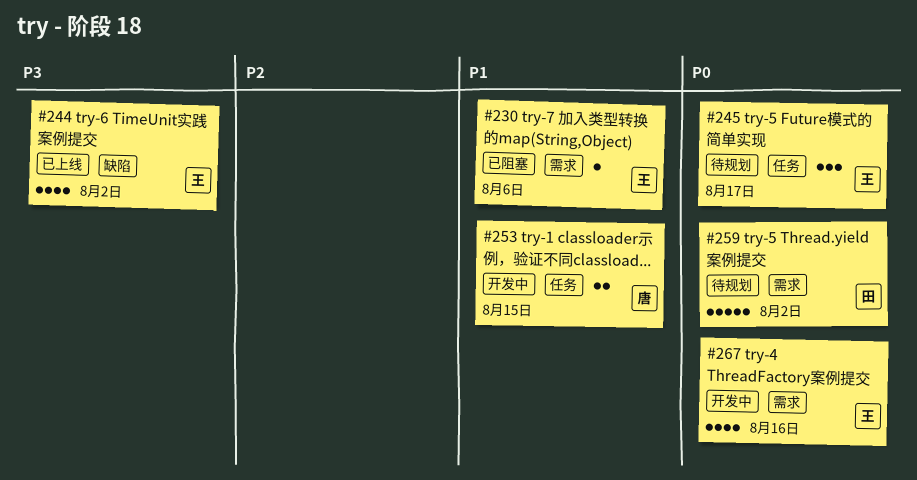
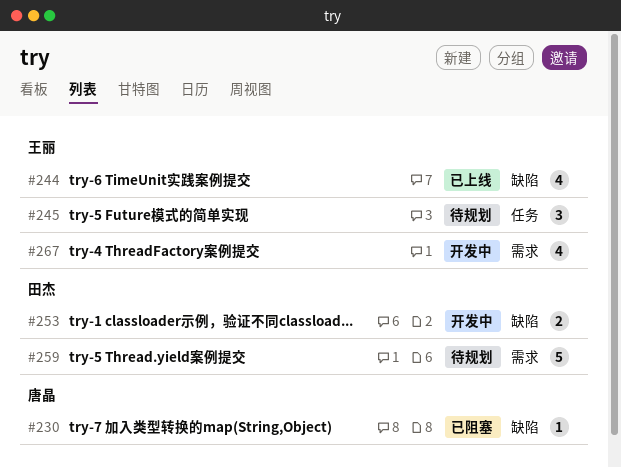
#230, owner: 王丽 -> 唐晶
#230, label: 需求 -> 缺陷
#253, owner: 唐晶 -> 田杰
#253, label: 任务 -> 缺陷

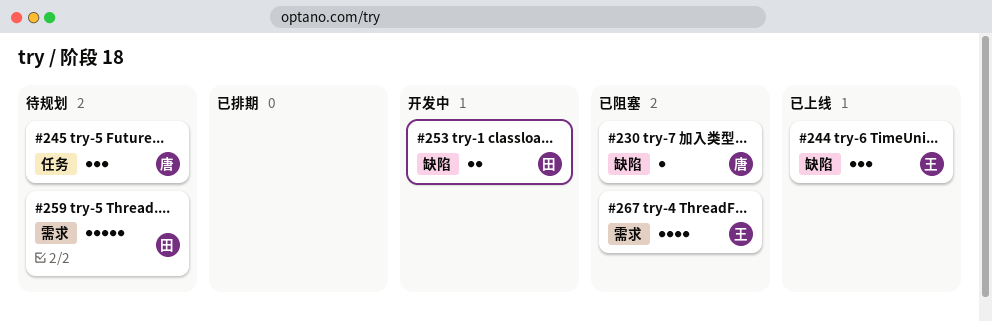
#244, estimate: 4 -> 3
#245, owner: 王丽 -> 唐晶
#267, status: 开发中 -> 已阻塞

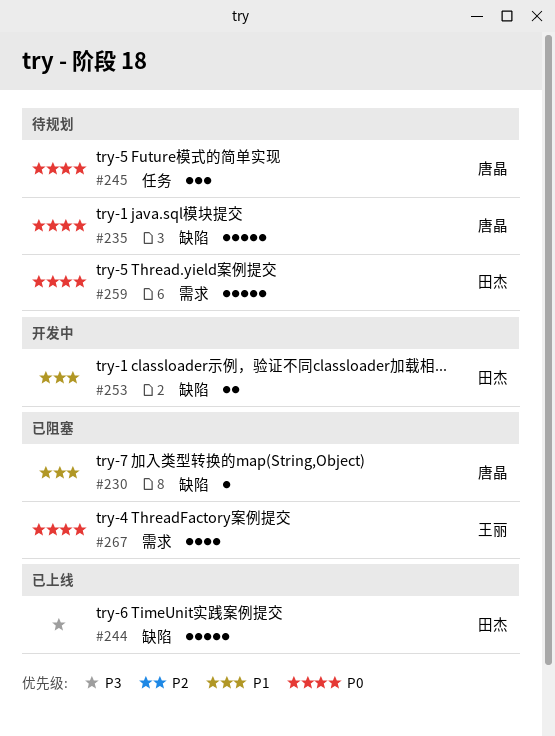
#235: none -> present
#244, owner: 王丽 -> 田杰
#244, estimate: 3 -> 5

